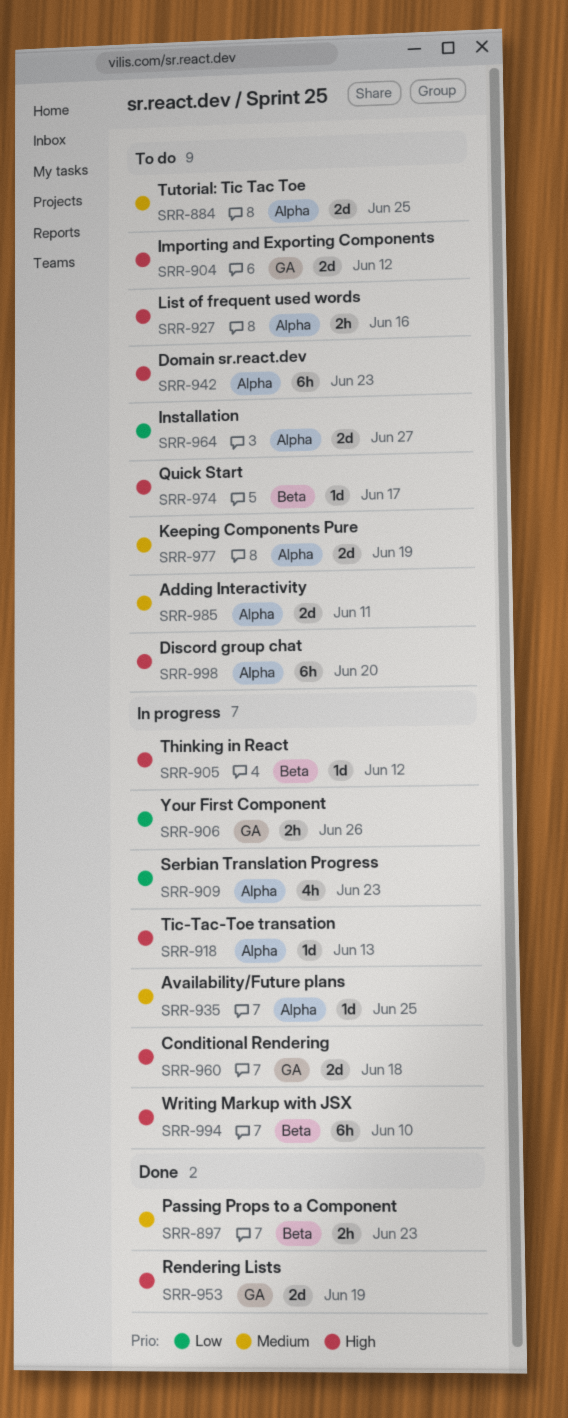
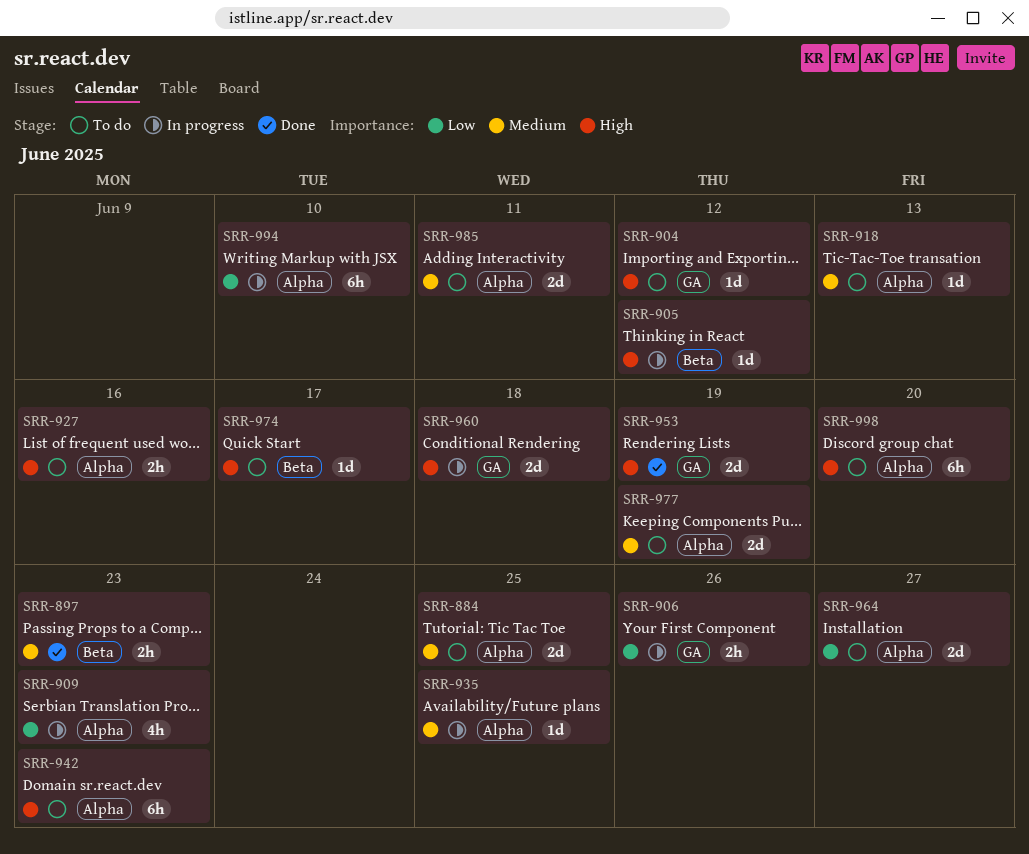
SRR-904, estimate: 2d -> 1d
SRR-918, status: In progress -> To do
SRR-918, priority: High -> Medium
SRR-994, priority: High -> Low
SRR-994, label: Beta -> Alpha

